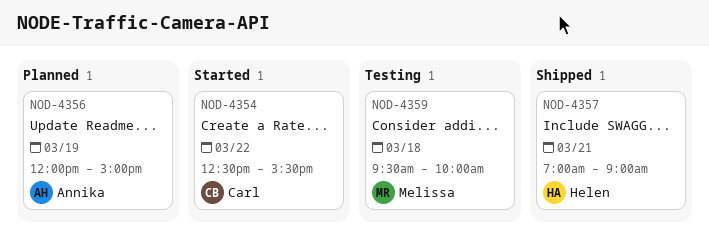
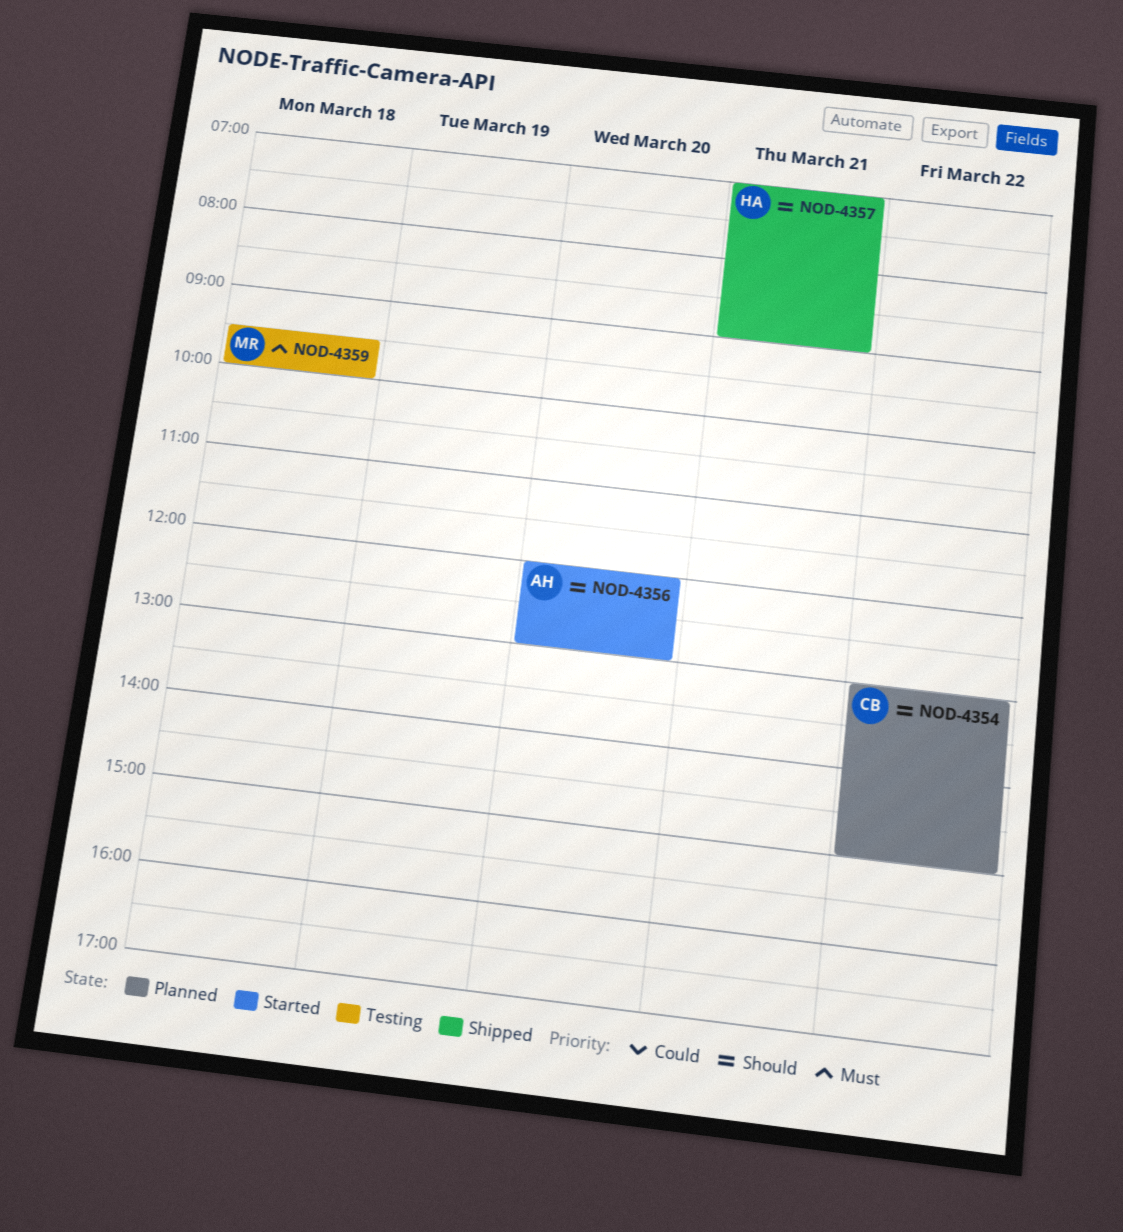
NOD-4354, status: Started -> Planned
NOD-4354, begins: 12:30 -> 13:00
NOD-4354, ends: 15:30 -> 15:00
NOD-4356, status: Planned -> Started
NOD-4356, day: Mar 19 -> Mar 20
NOD-4356, ends: 15:00 -> 13:00

